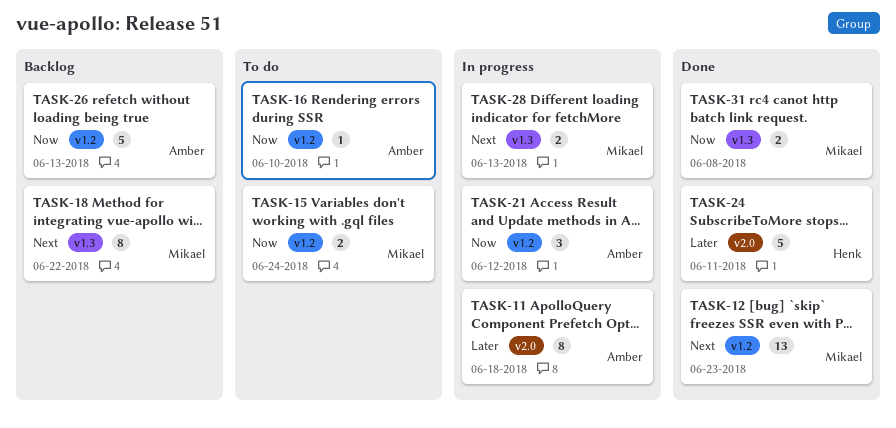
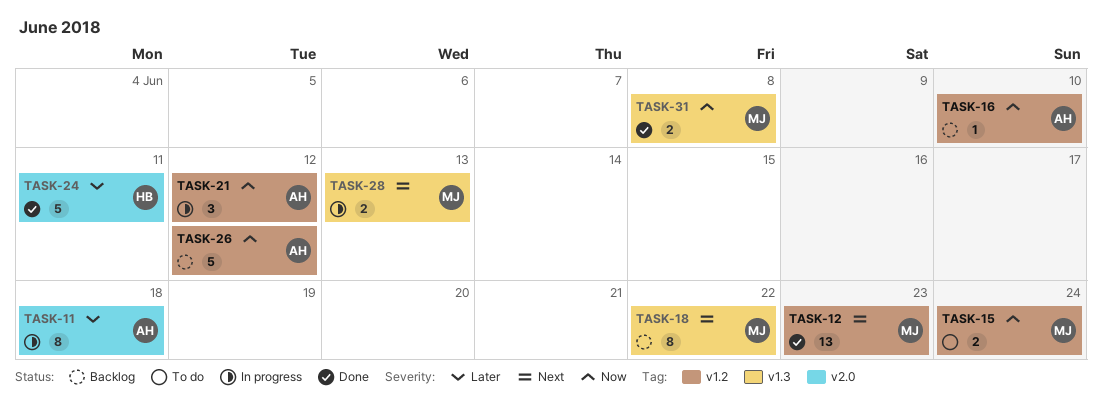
TASK-16, status: To do -> Backlog
TASK-26, due: Jun 13 -> Jun 12

